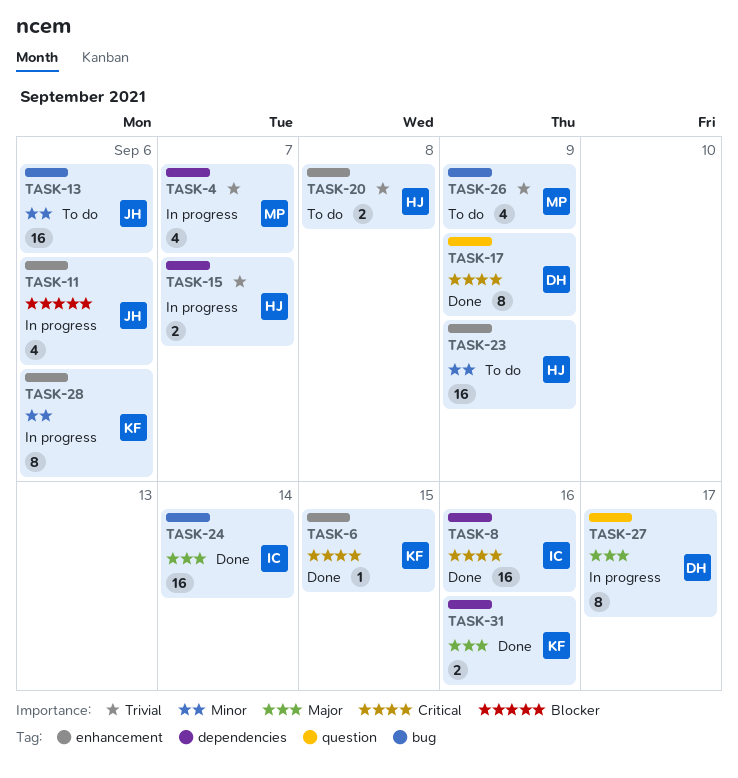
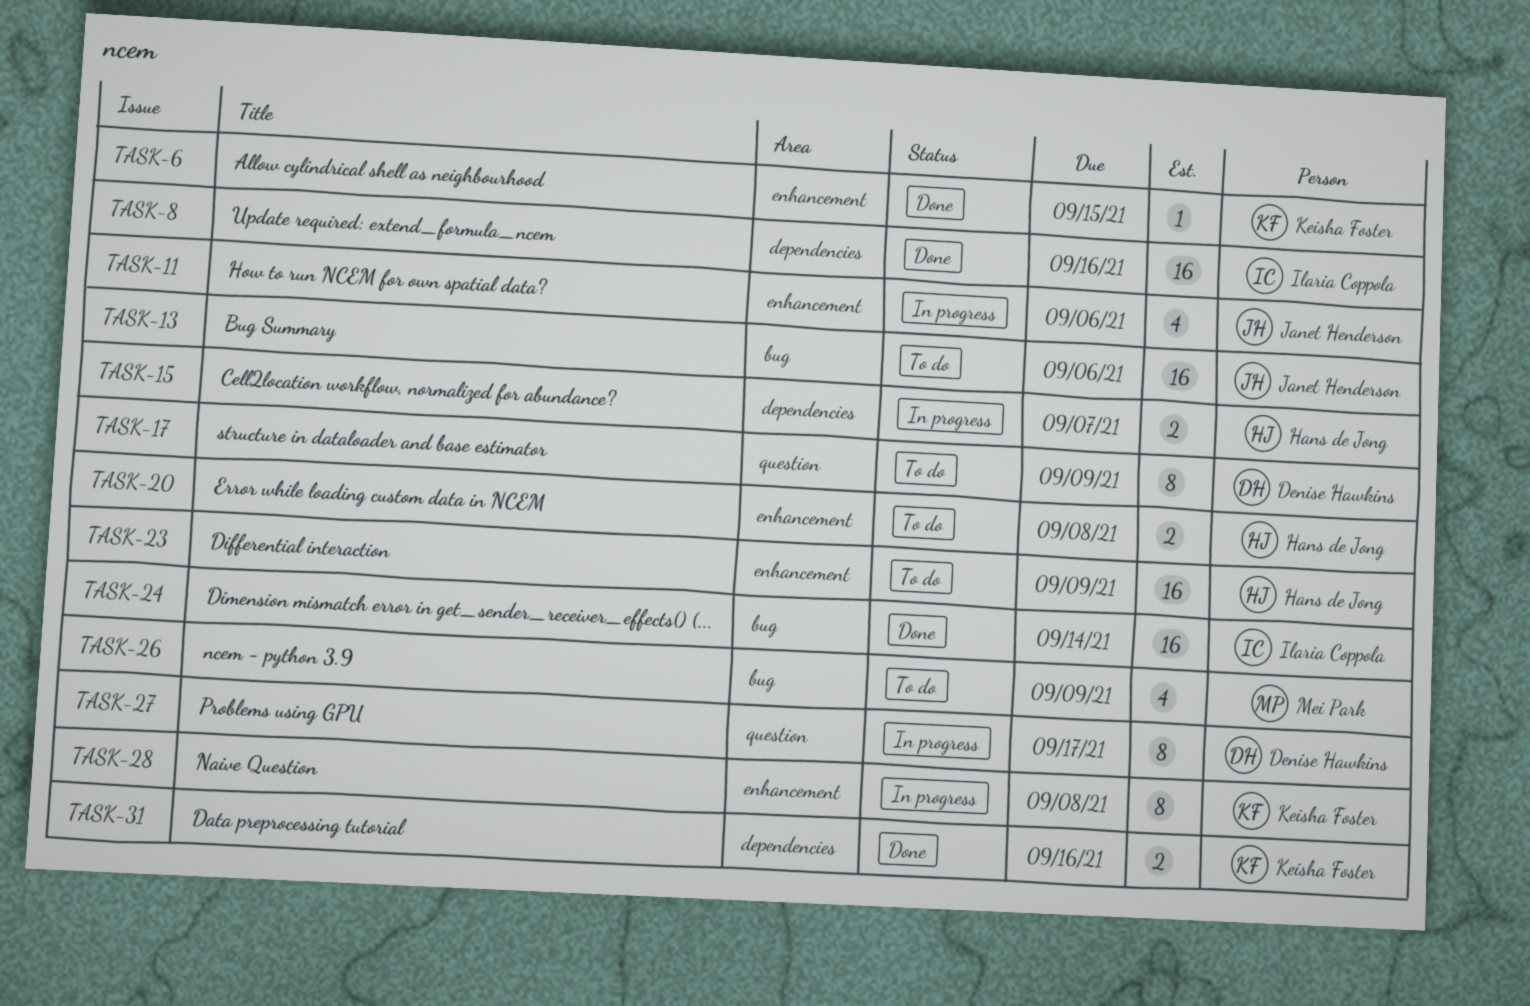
TASK-4: present -> none
TASK-17, status: Done -> To do
TASK-28, due: Sep 6 -> Sep 8

